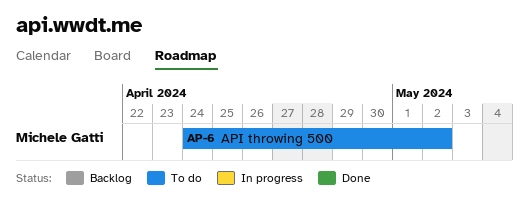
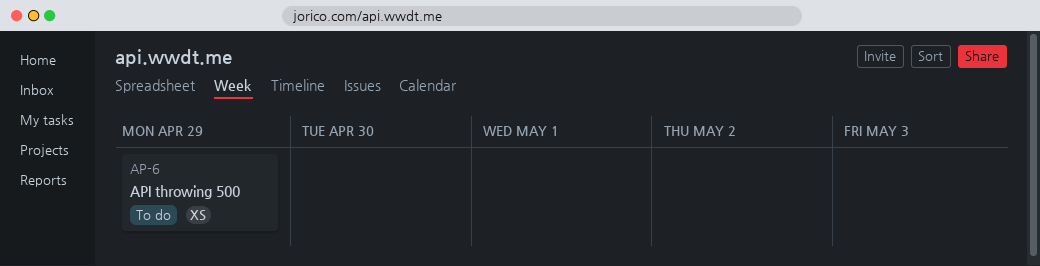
AP-6, due: May 2 -> Apr 29

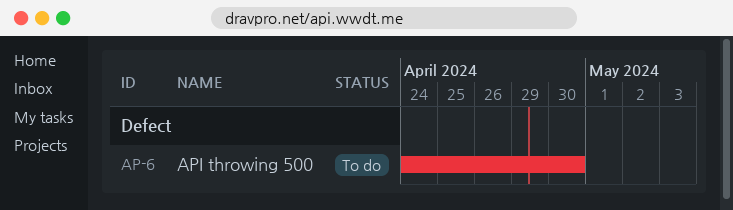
AP-6, due: Apr 29 -> Apr 30

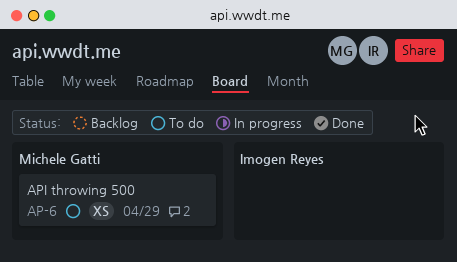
AP-6, due: Apr 30 -> Apr 29

